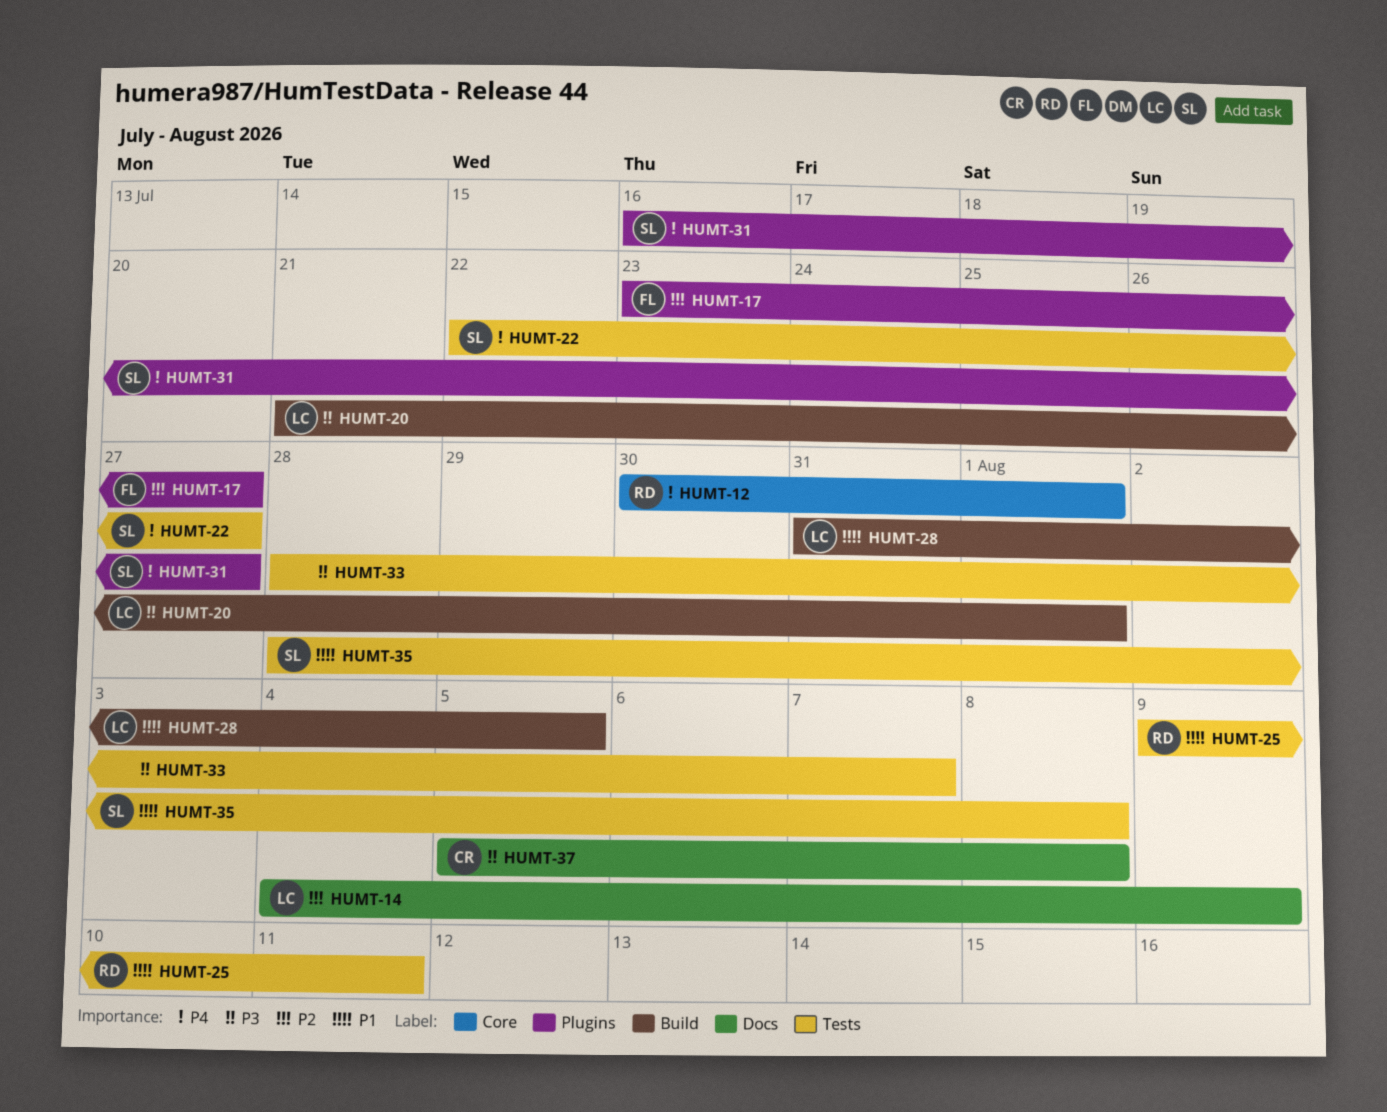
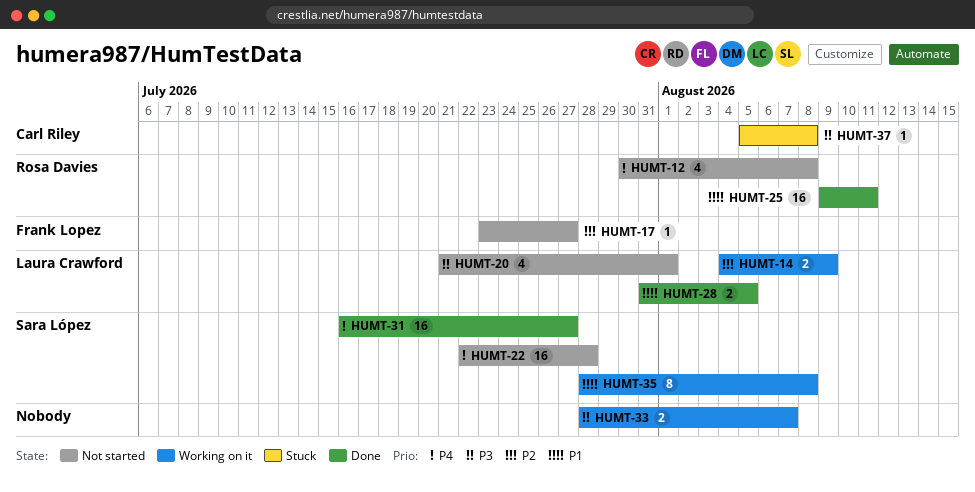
HUMT-12, due: Aug 1 -> Aug 8
HUMT-22, due: Jul 27 -> Jul 28

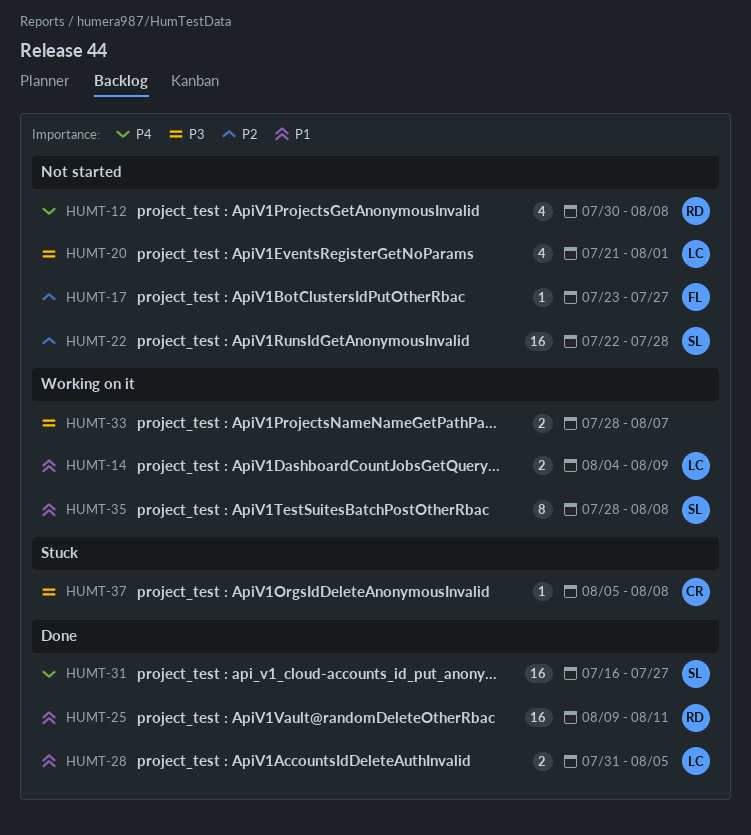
HUMT-14, priority: P2 -> P1
HUMT-22, priority: P4 -> P2

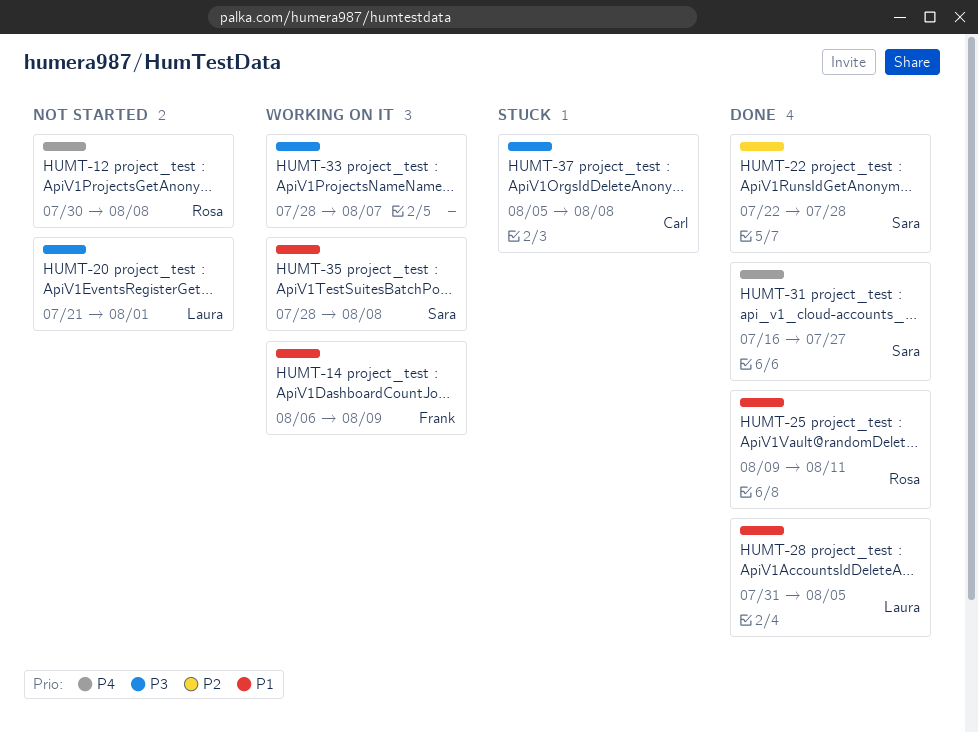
HUMT-14, owner: Laura -> Frank
HUMT-14, start: Aug 4 -> Aug 6
HUMT-17: present -> none
HUMT-22, status: Not started -> Done

